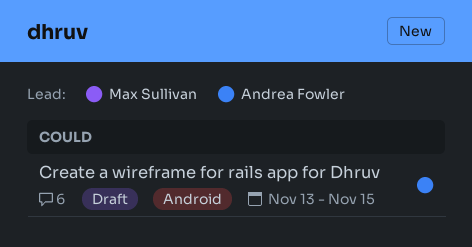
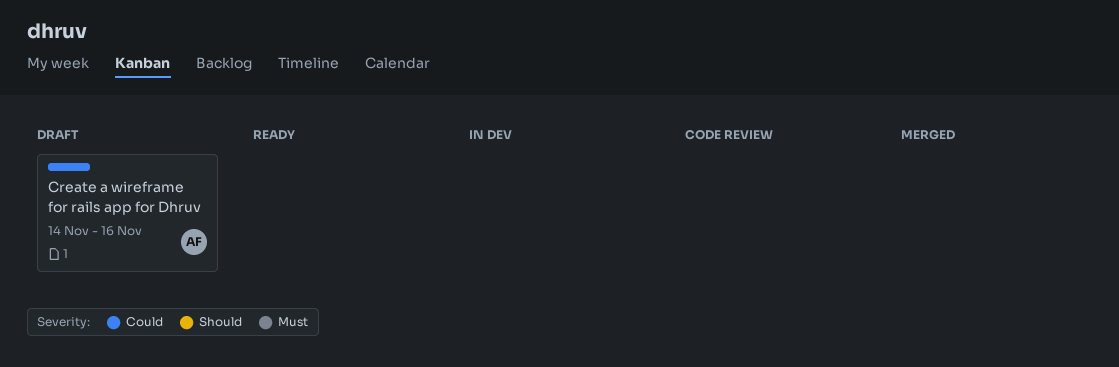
Create a wireframe for rails app for Dhruv, start: Nov 13 -> Nov 14
Create a wireframe for rails app for Dhruv, due: Nov 15 -> Nov 16

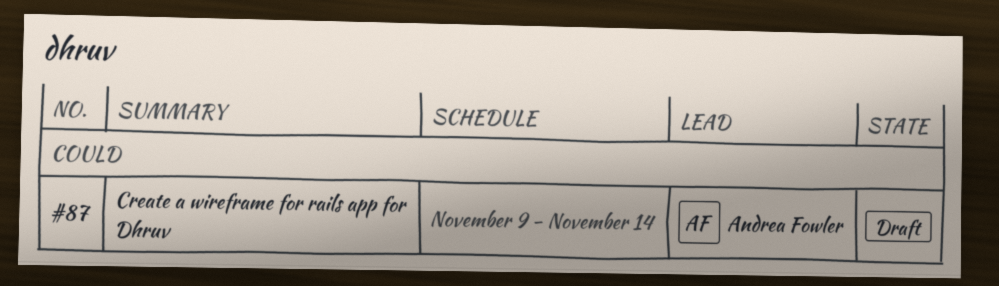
Create a wireframe for rails app for Dhruv, start: Nov 14 -> Nov 9
Create a wireframe for rails app for Dhruv, due: Nov 16 -> Nov 14

